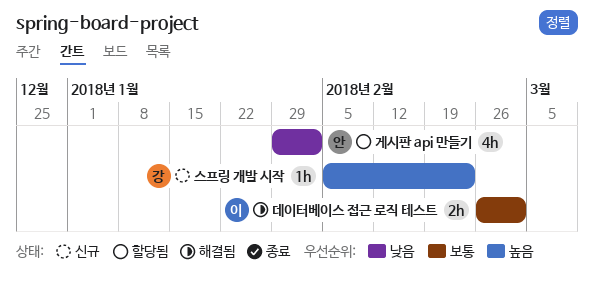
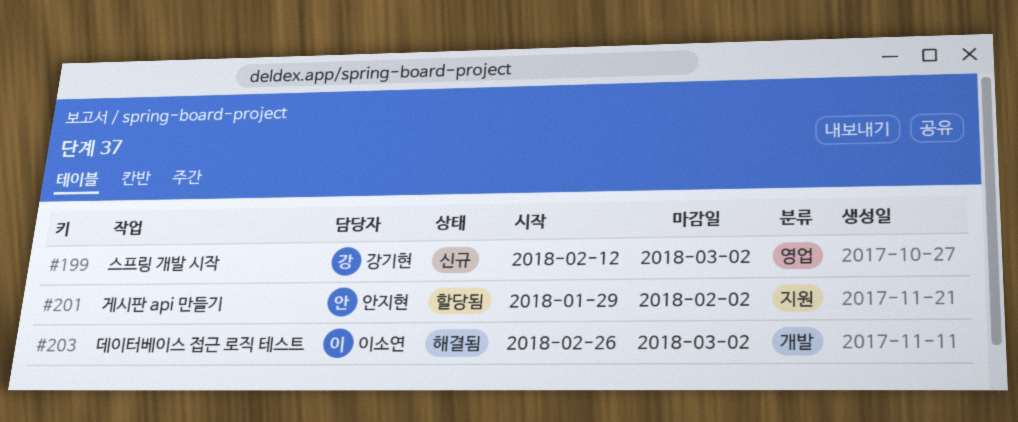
스프링 개발 시작, start: Feb 5 -> Feb 12
스프링 개발 시작, due: Feb 23 -> Mar 2

